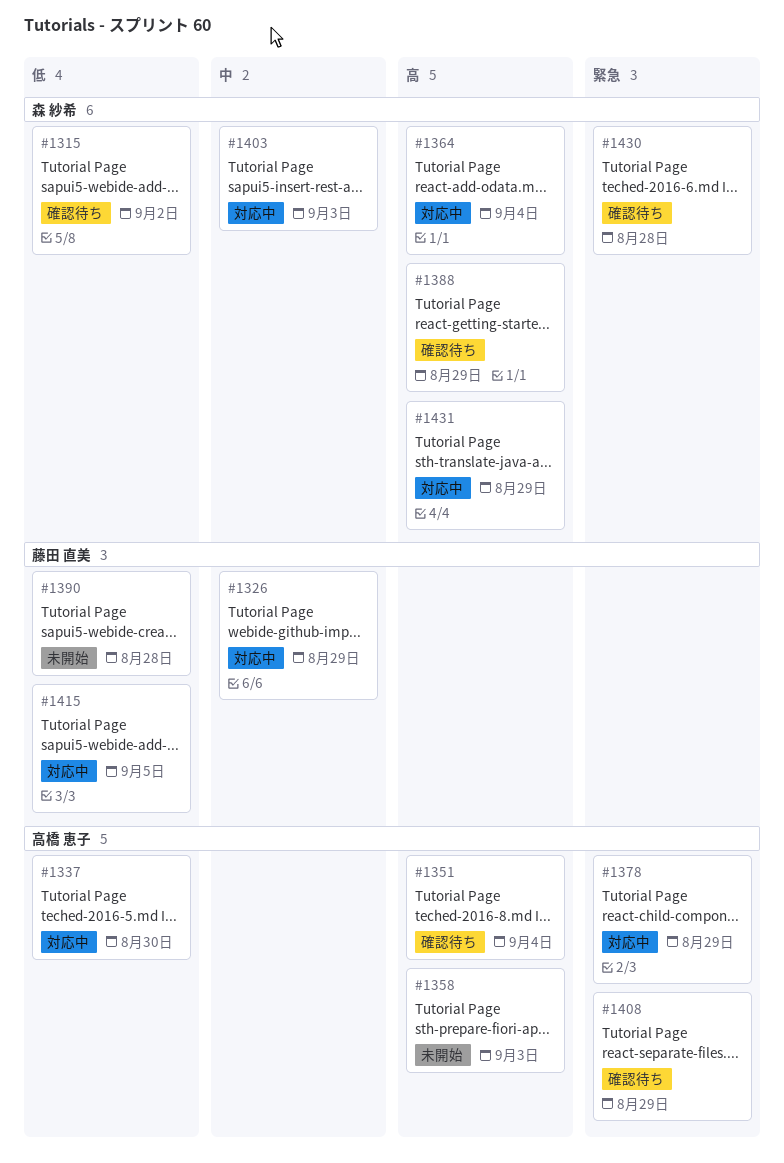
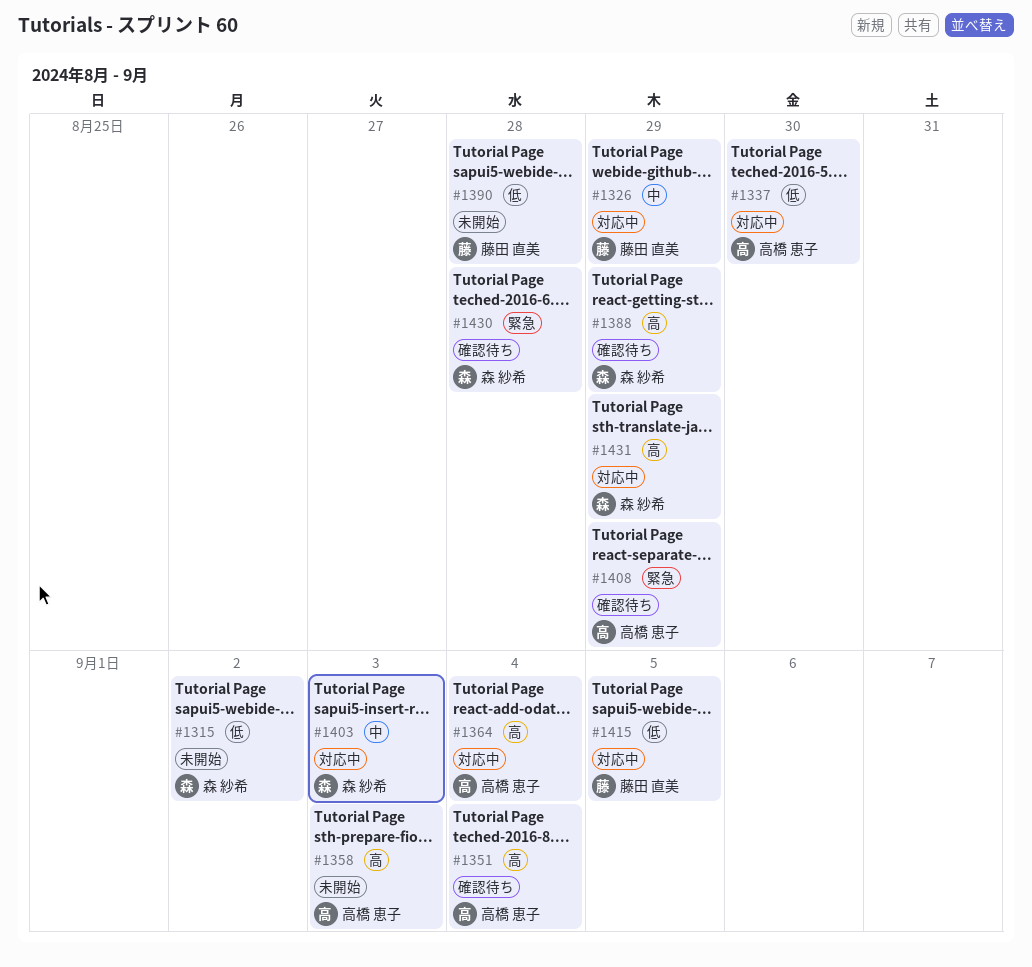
#1315, status: 確認待ち -> 未開始
#1364, owner: 森 紗希 -> 高橋 恵子
#1378: present -> none

